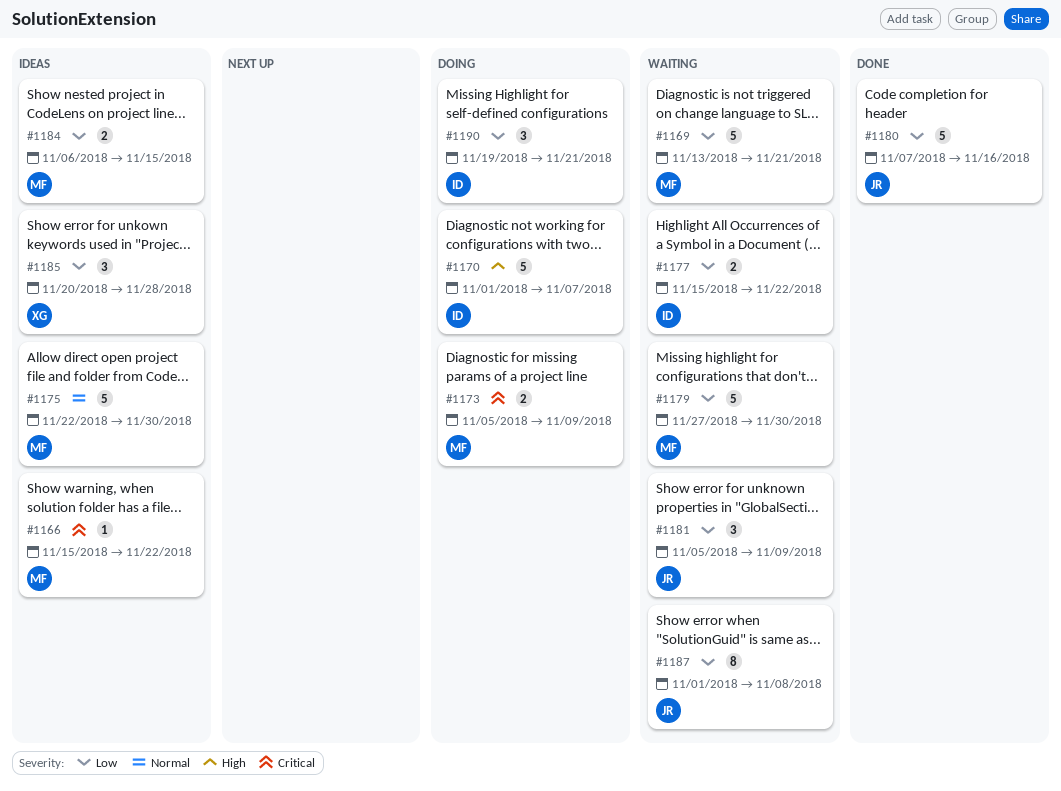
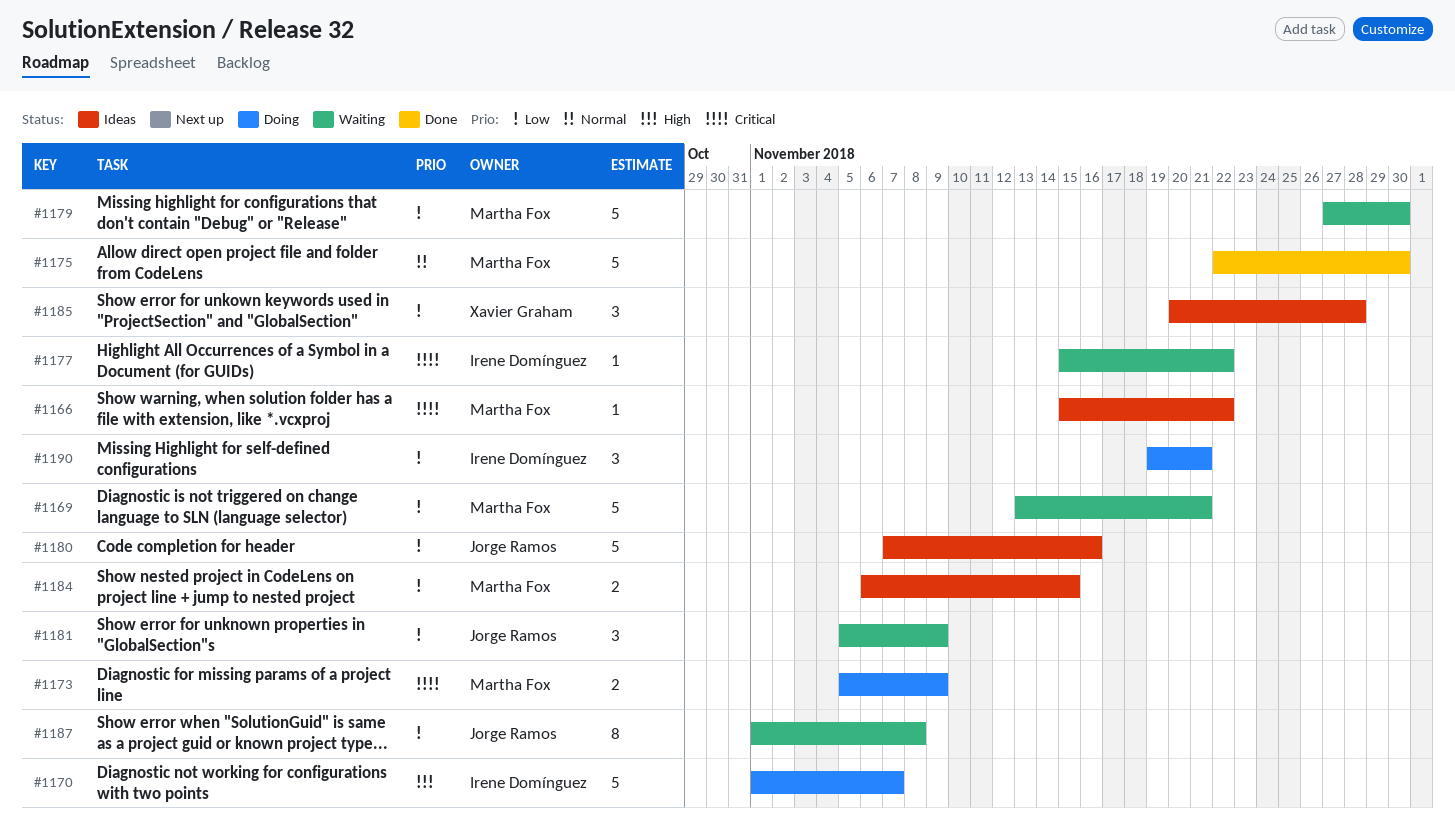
#1175, status: Ideas -> Done
#1177, priority: Low -> Critical
#1177, estimate: 2 -> 1
#1180, status: Done -> Ideas

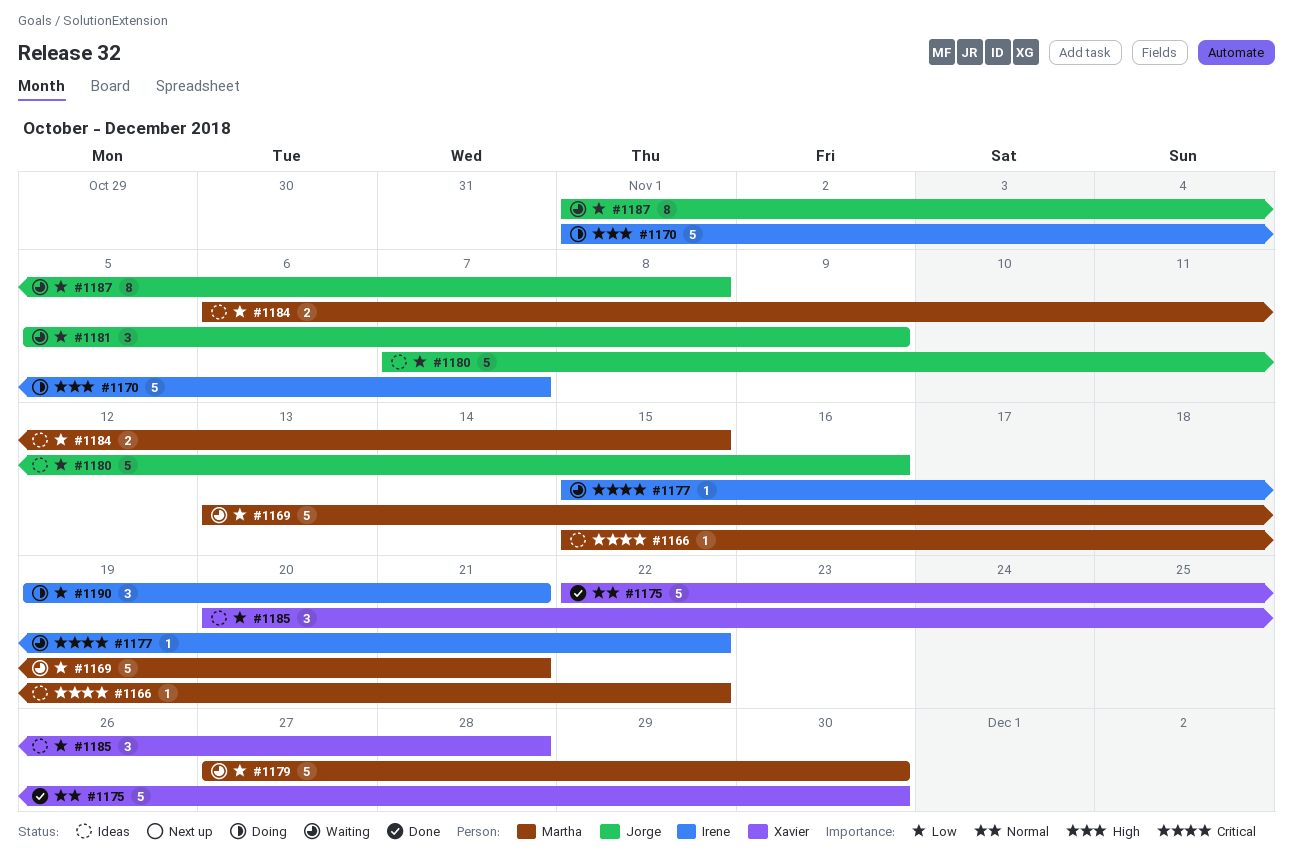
#1173: present -> none
#1175, owner: Martha Fox -> Xavier Graham

